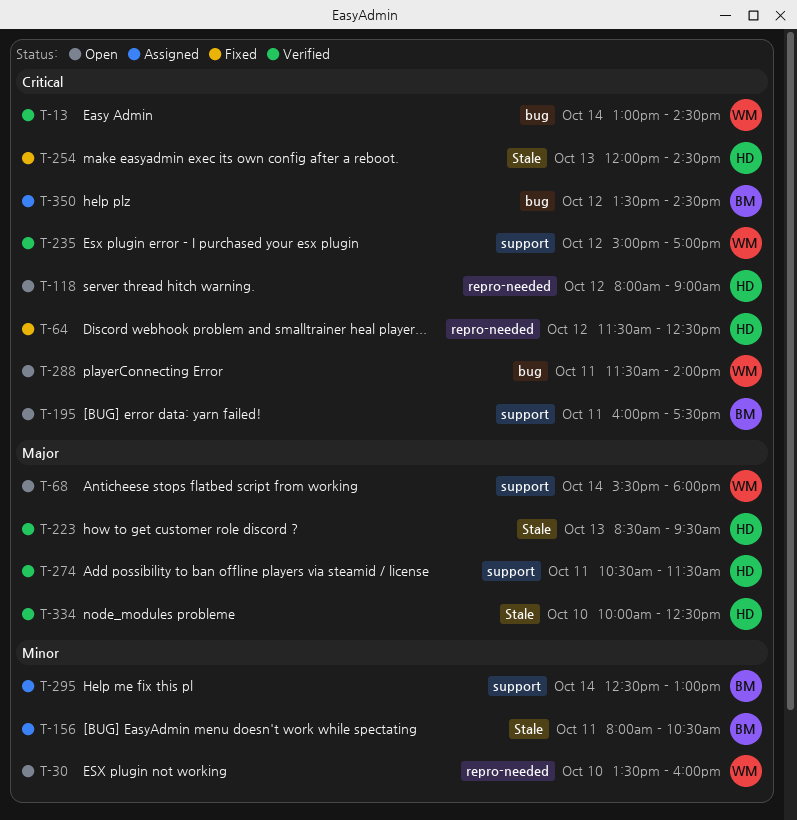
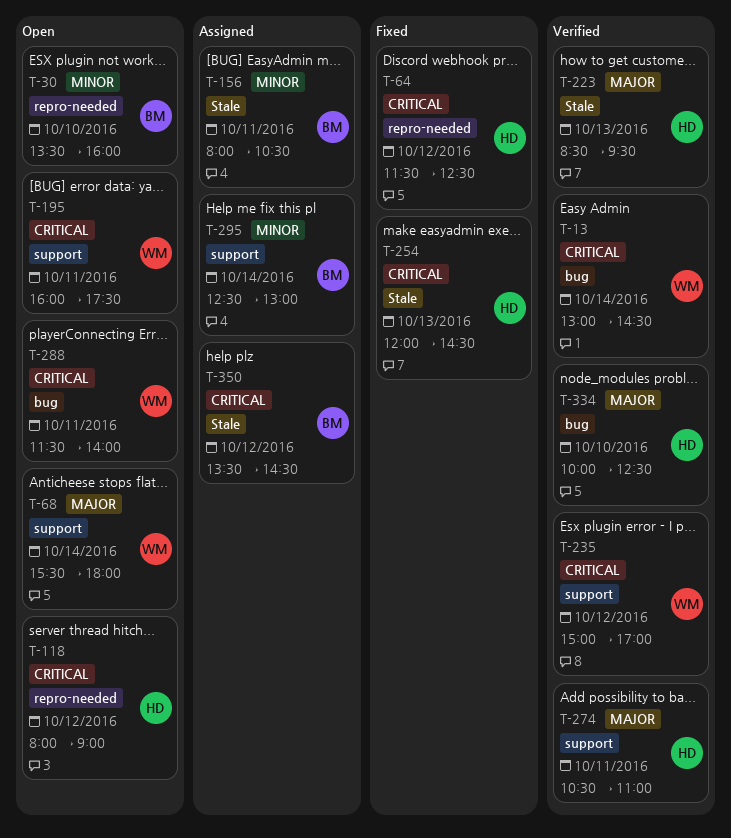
T-30, owner: WM -> BM
T-195, owner: BM -> WM
T-274, ends: 11:30 -> 11:00
T-334, label: Stale -> bug
T-350, label: bug -> Stale

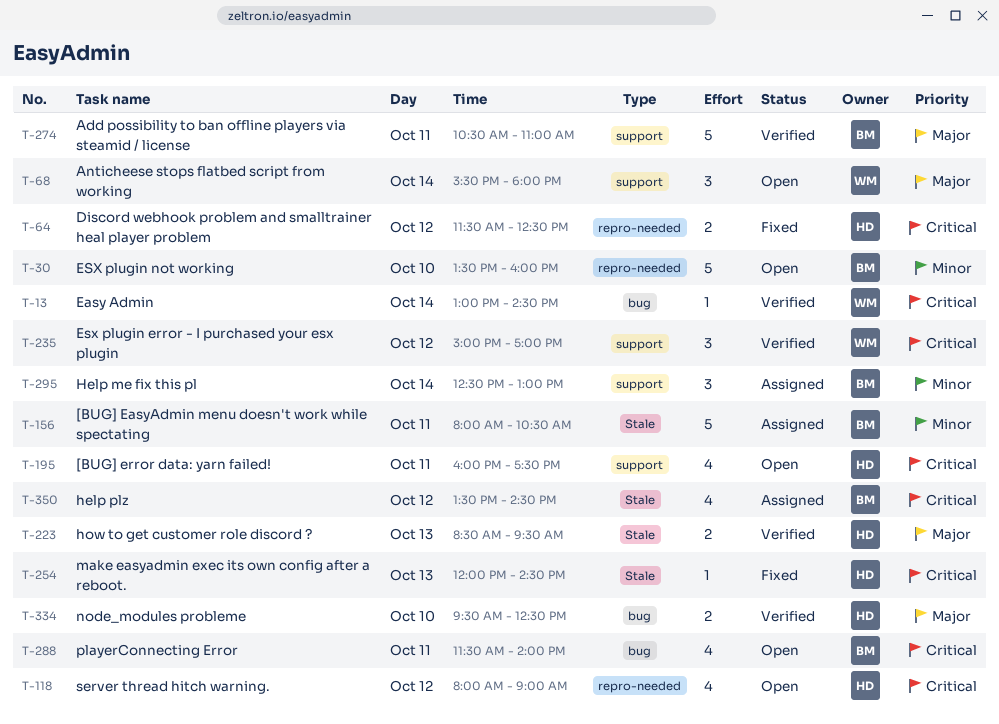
T-195, owner: WM -> HD
T-274, owner: HD -> BM
T-288, owner: WM -> BM
T-334, begins: 10:00 -> 09:30

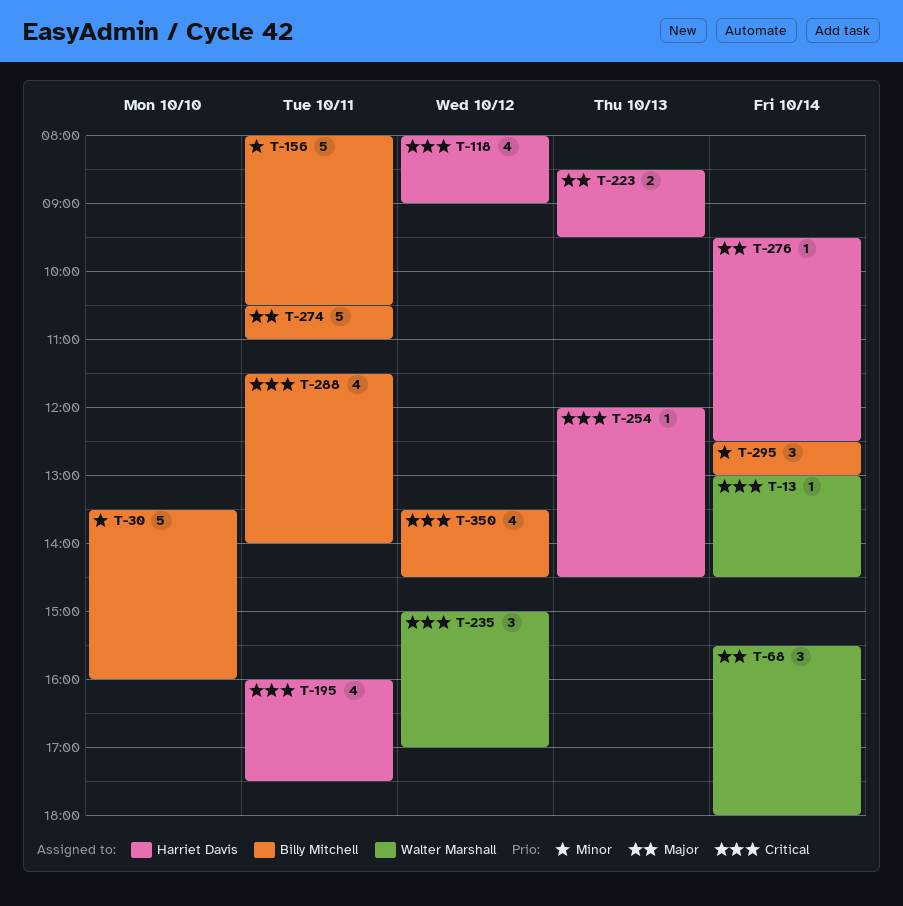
T-64: present -> none
T-276: none -> present
T-334: present -> none

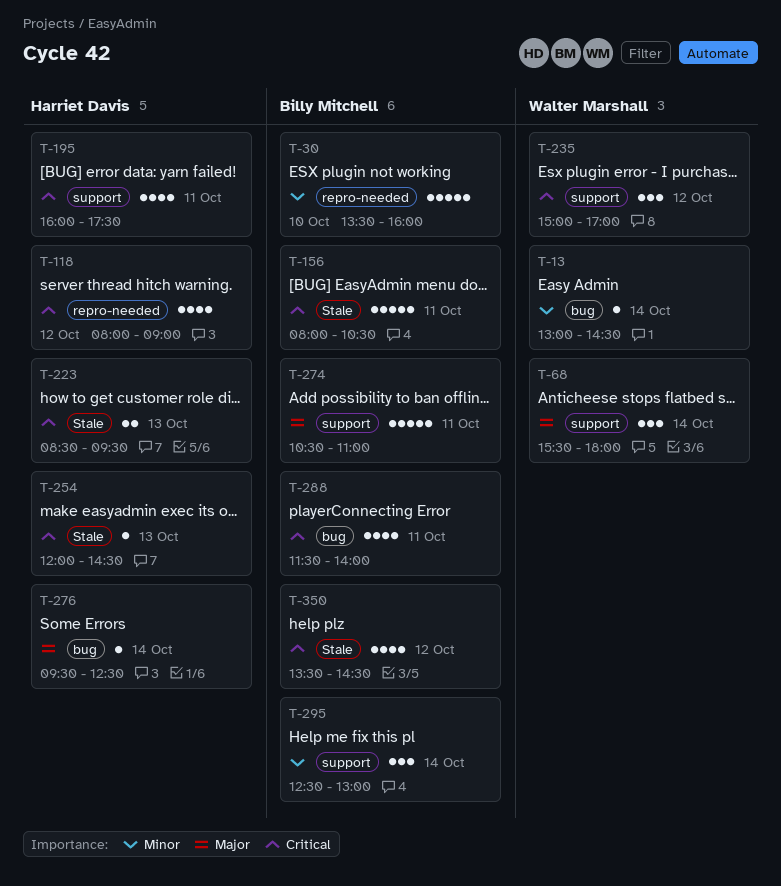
T-13, priority: Critical -> Minor
T-156, priority: Minor -> Critical
T-223, priority: Major -> Critical

